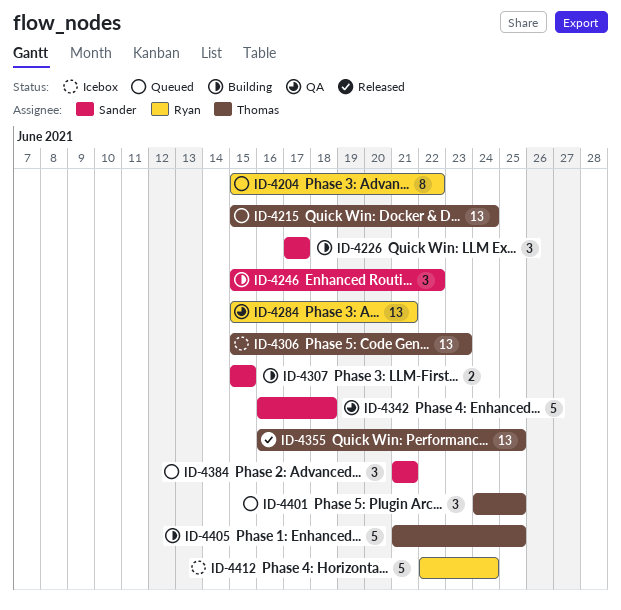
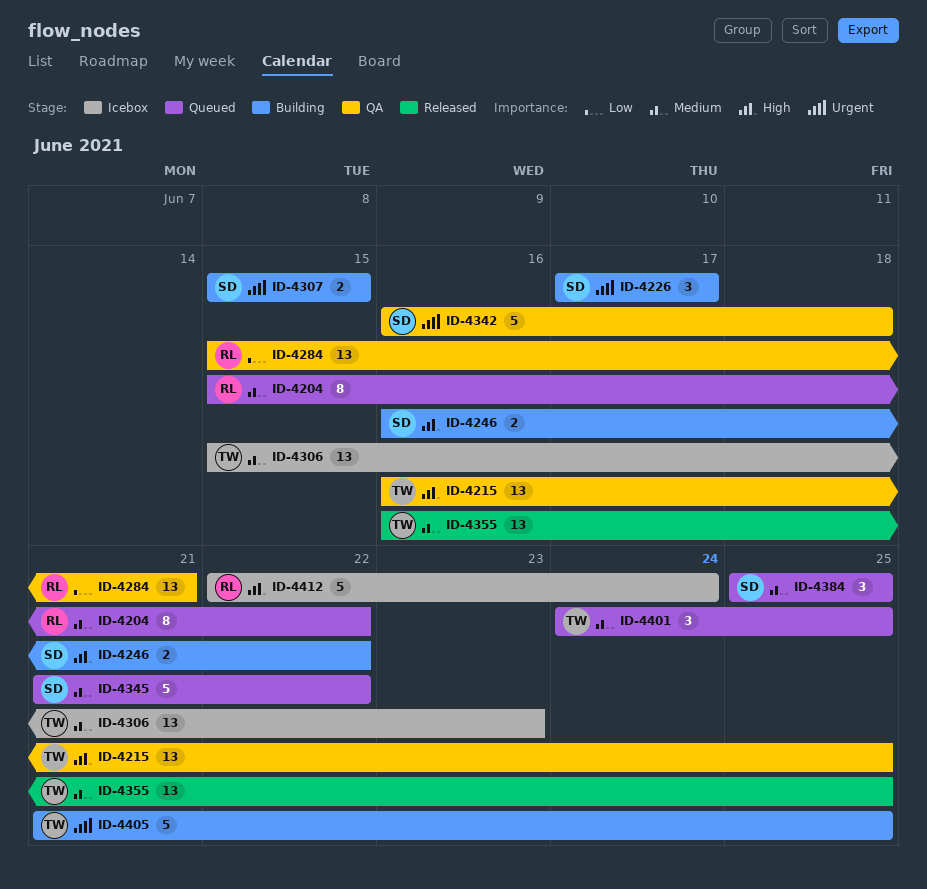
ID-4215, status: Queued -> QA
ID-4215, start: Jun 15 -> Jun 16
ID-4215, due: Jun 24 -> Jun 25
ID-4246, estimate: 3 -> 2
ID-4246, start: Jun 15 -> Jun 16
ID-4345: none -> present
ID-4384, start: Jun 21 -> Jun 25
ID-4384, due: Jun 21 -> Jun 25

